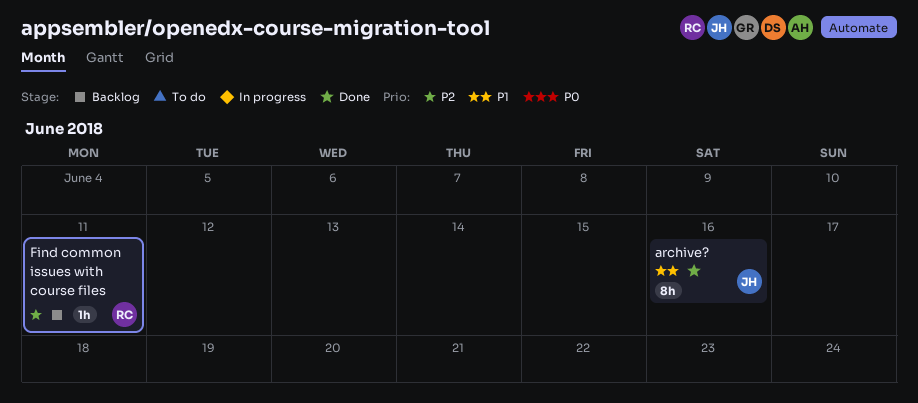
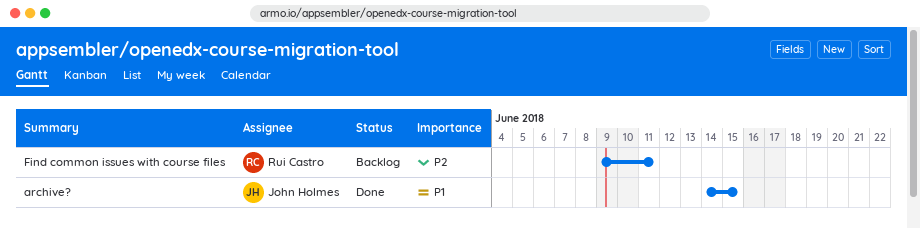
archive?, due: Jun 16 -> Jun 15

